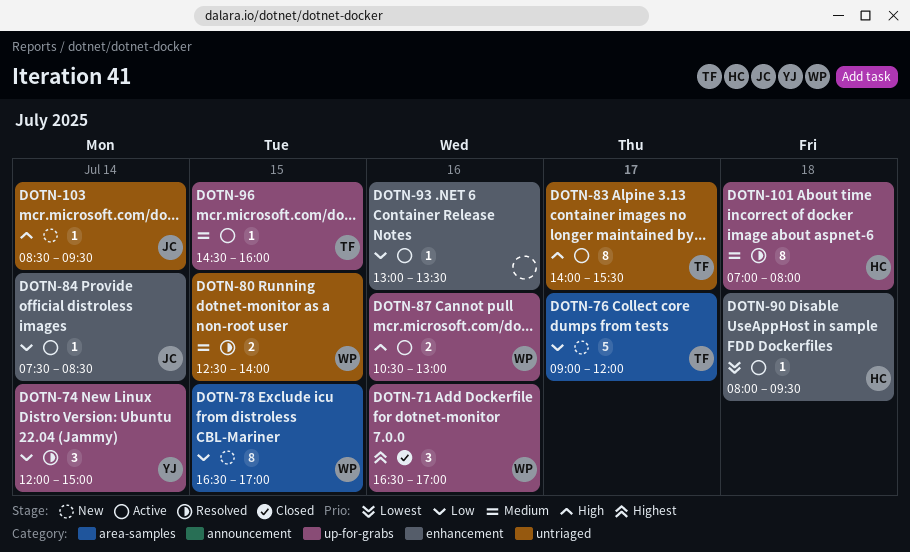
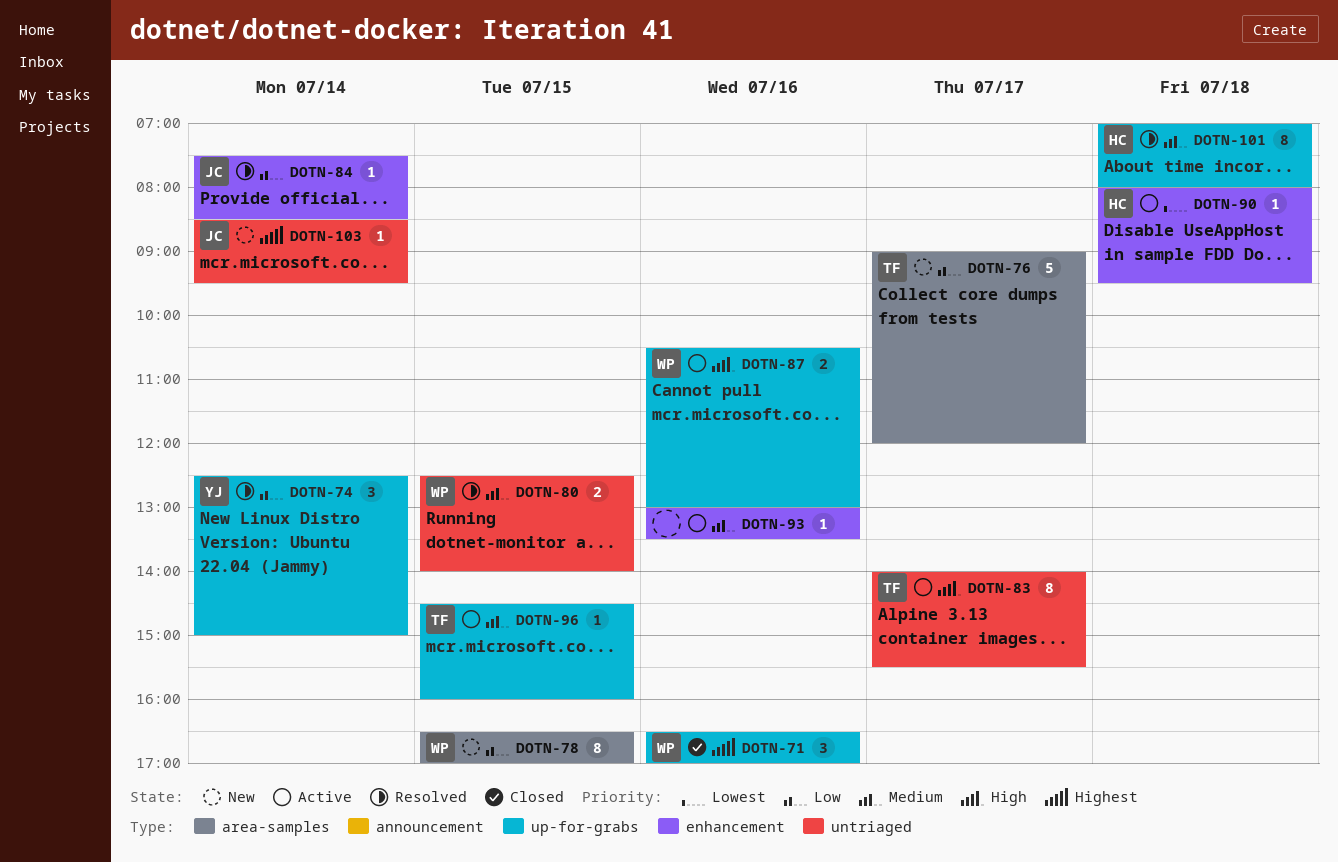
DOTN-74, begins: 12:00 -> 12:30
DOTN-84, status: Active -> Resolved
DOTN-93, priority: Low -> Medium
DOTN-103, priority: High -> Highest

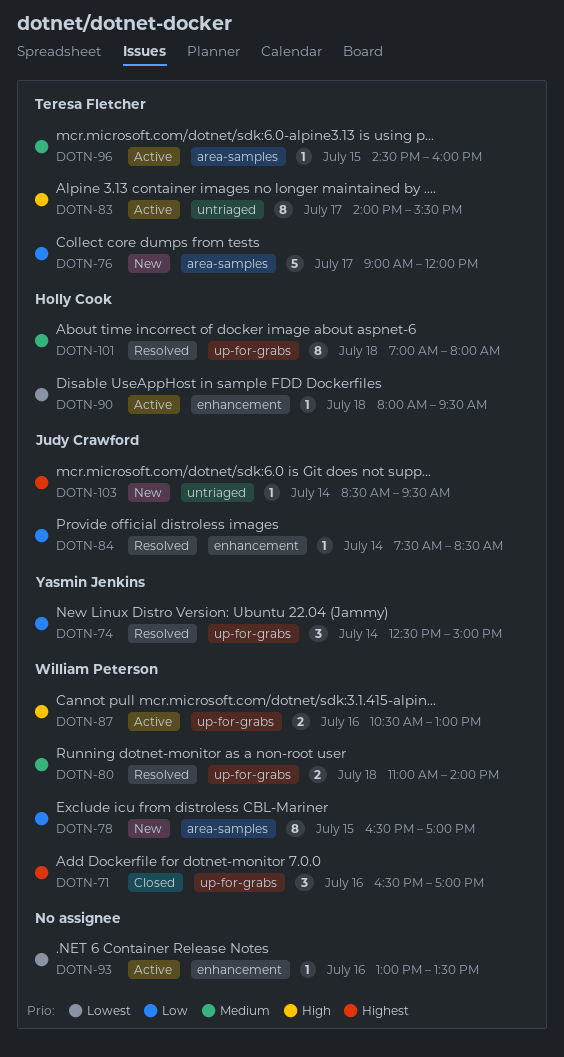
DOTN-80, label: untriaged -> up-for-grabs
DOTN-80, day: Jul 15 -> Jul 18
DOTN-80, begins: 12:30 -> 11:00
DOTN-93, priority: Medium -> Lowest
DOTN-96, label: up-for-grabs -> area-samples

